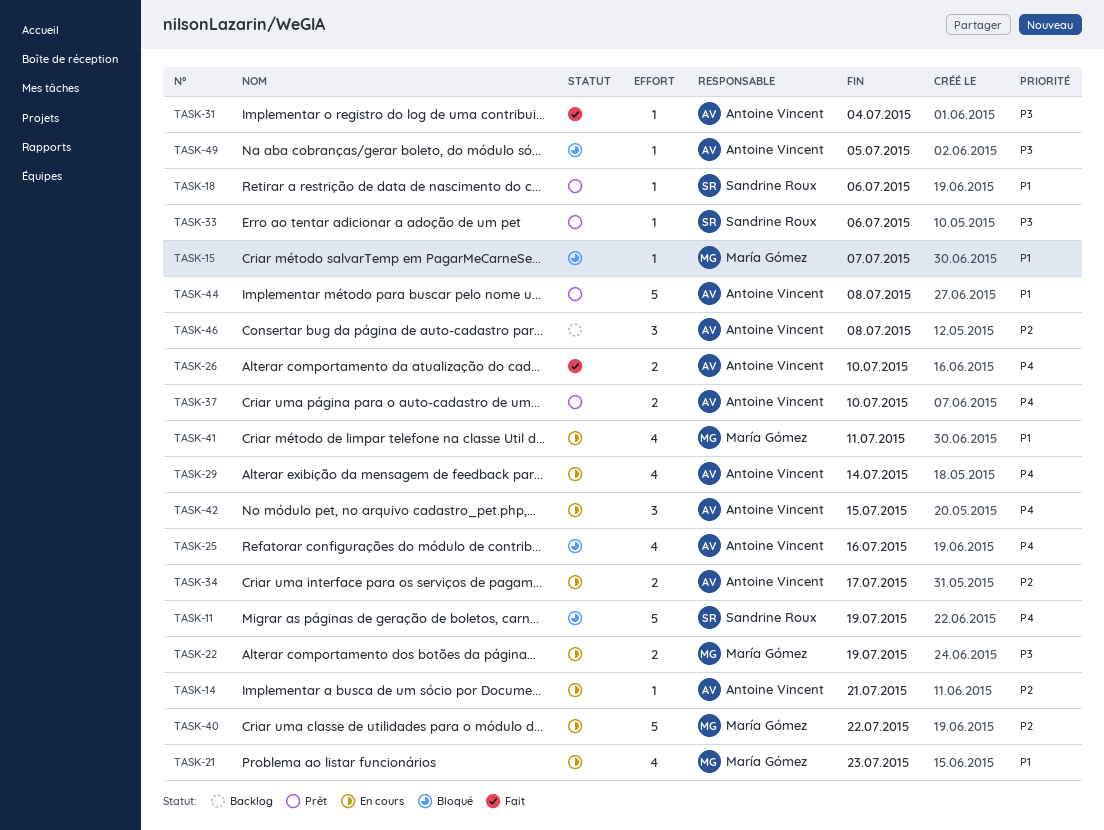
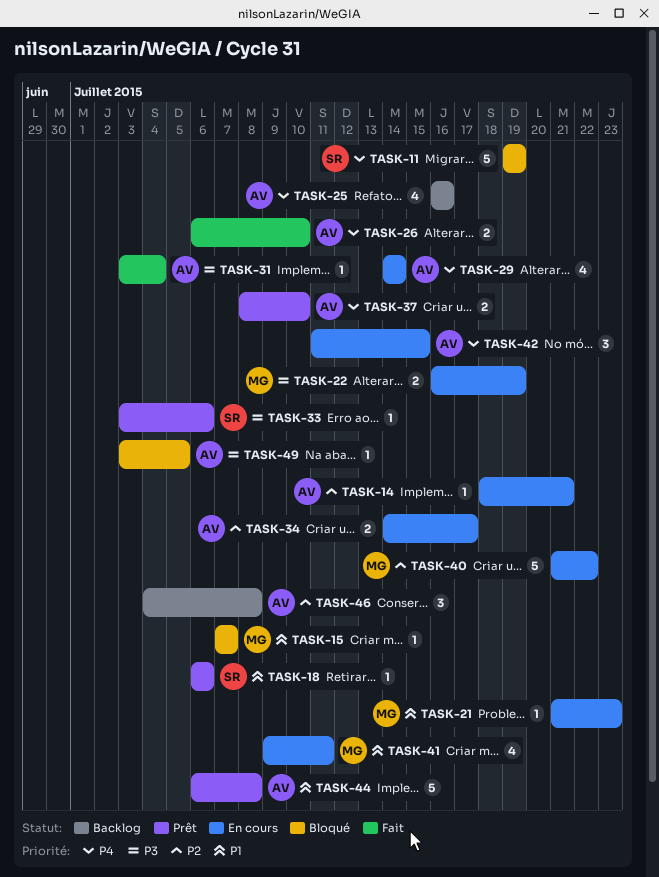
TASK-21, estimate: 4 -> 1
TASK-25, status: Bloqué -> Backlog

